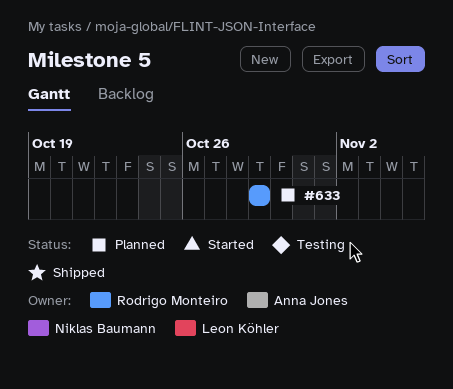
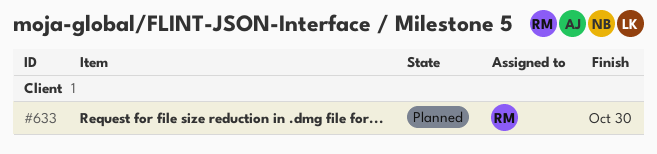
#633, due: Oct 29 -> Oct 30

